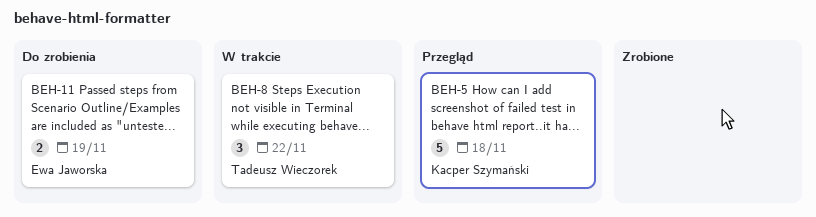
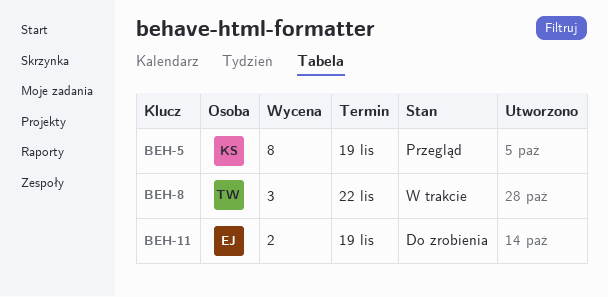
BEH-5, estimate: 5 -> 8
BEH-5, due: Nov 18 -> Nov 19

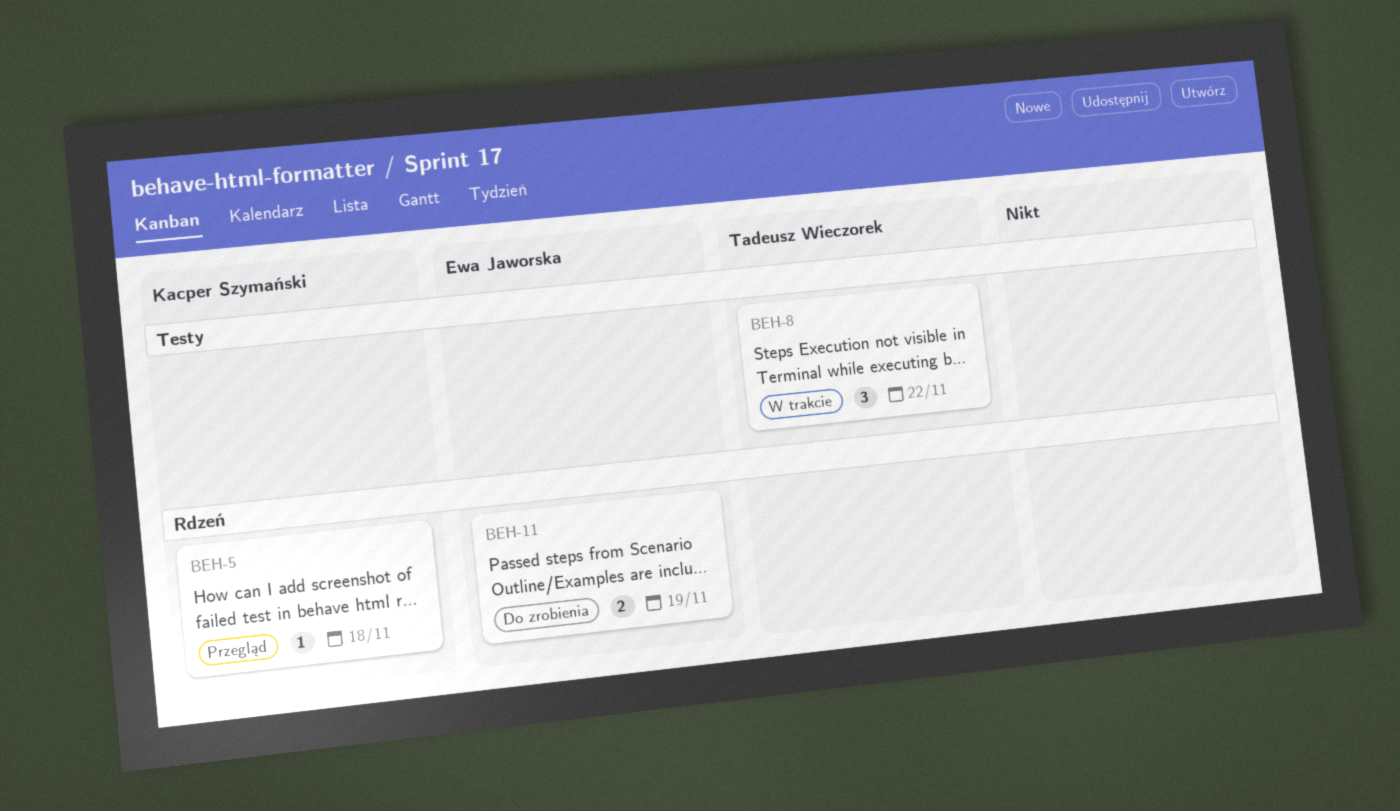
BEH-5, estimate: 8 -> 1
BEH-5, due: Nov 19 -> Nov 18

